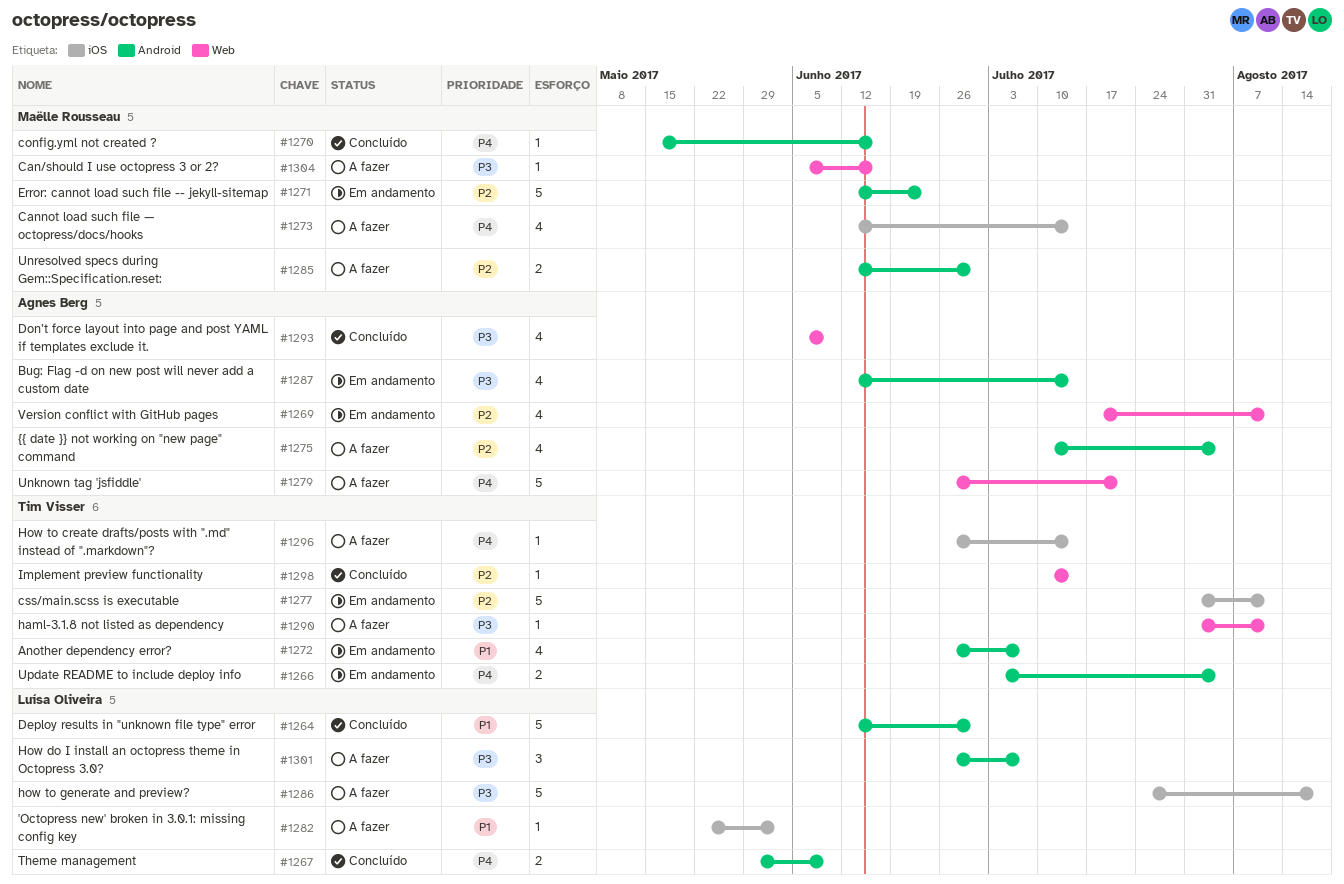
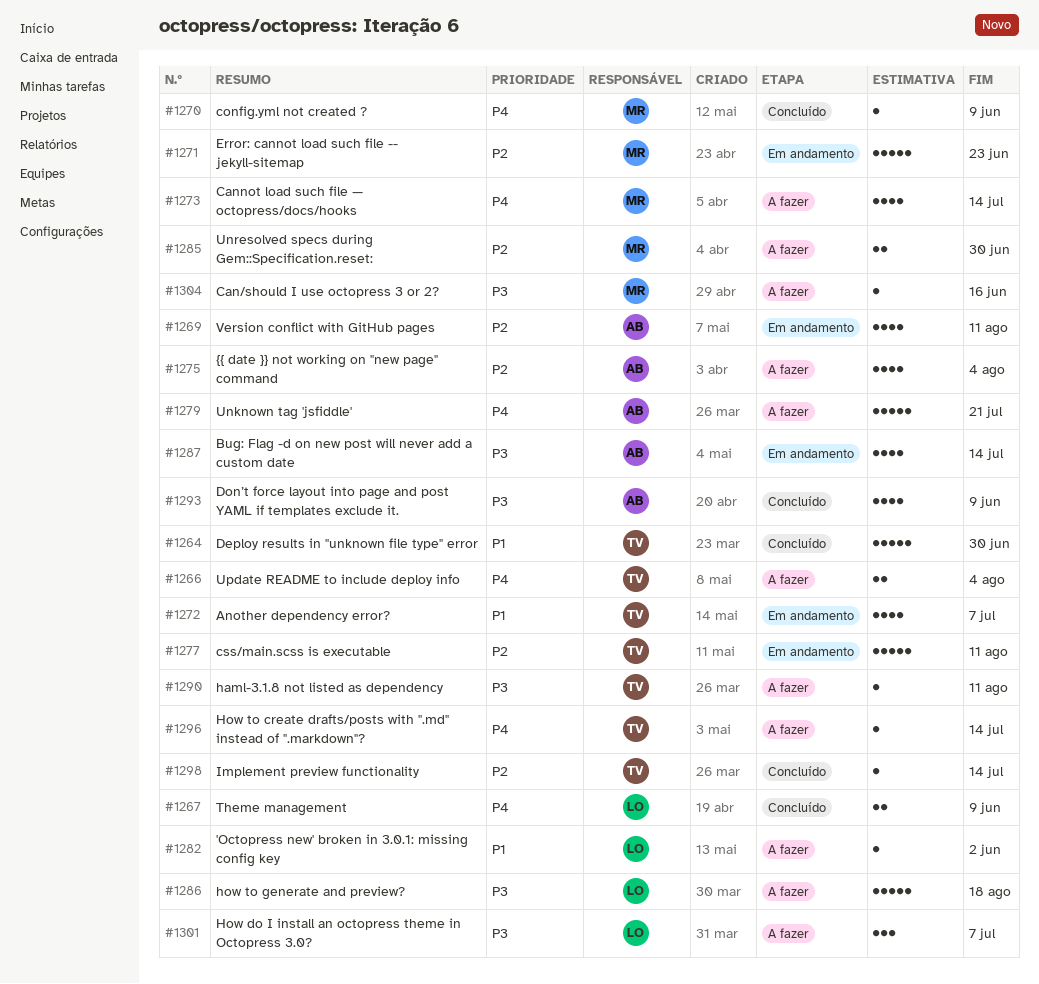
#1264, owner: Luísa Oliveira -> Tim Visser
#1266, status: Em andamento -> A fazer
#1270, due: Jun 16 -> Jun 9

